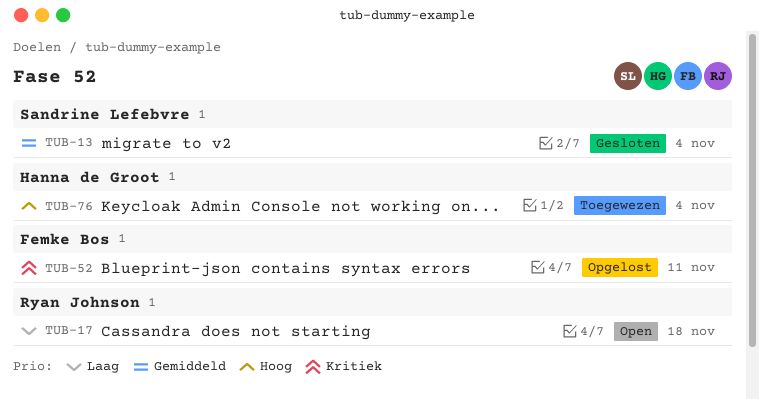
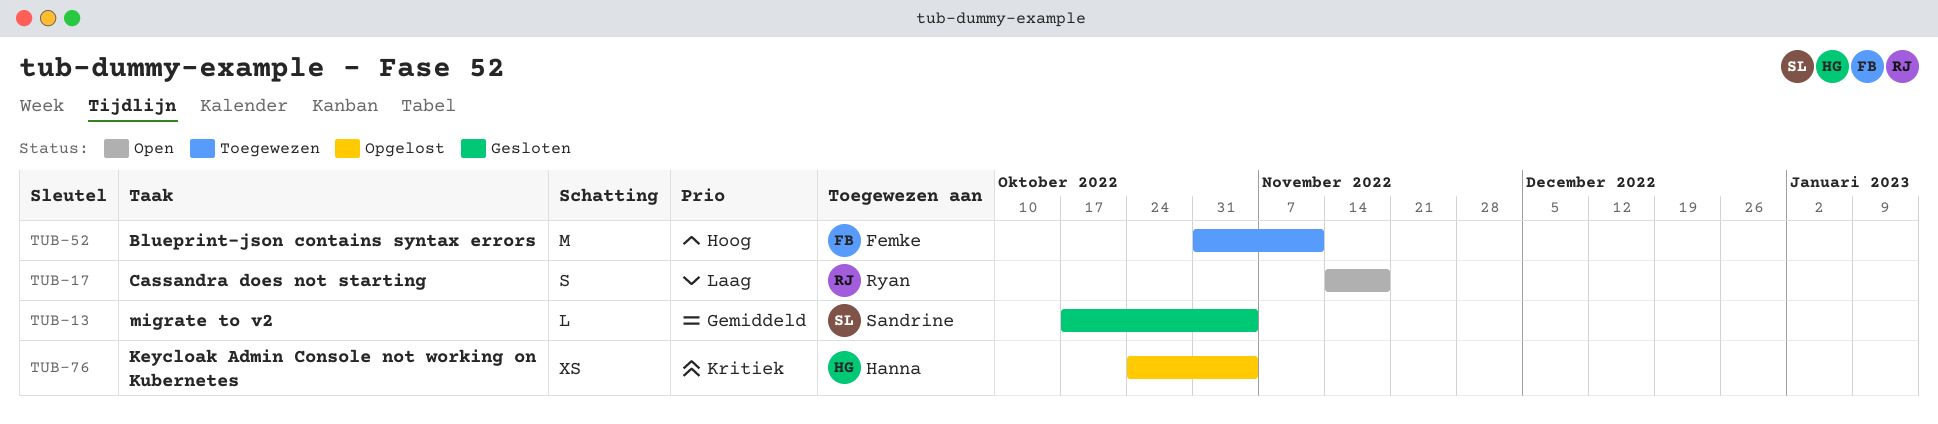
TUB-52, status: Opgelost -> Toegewezen
TUB-52, priority: Kritiek -> Hoog
TUB-76, status: Toegewezen -> Opgelost
TUB-76, priority: Hoog -> Kritiek

